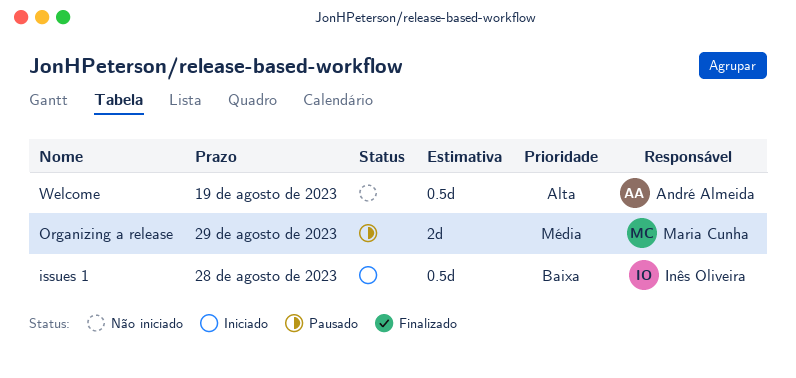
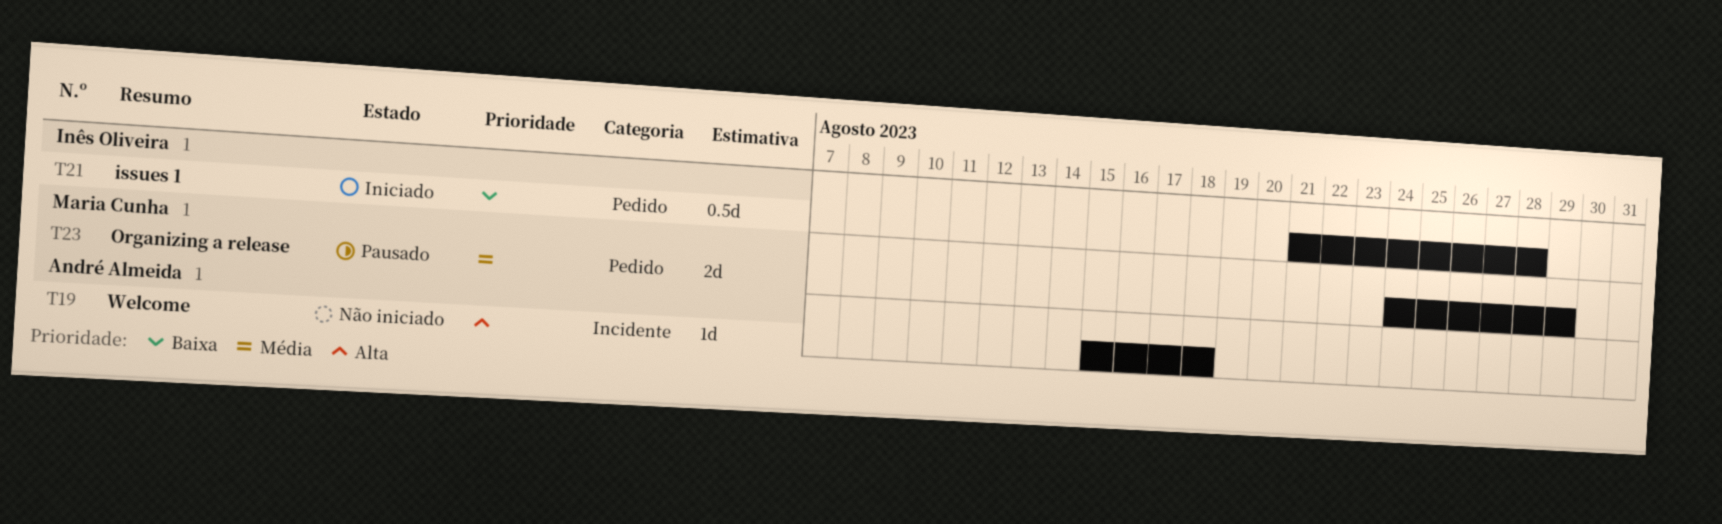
Welcome, estimate: 0.5d -> 1d
Welcome, due: Aug 19 -> Aug 18

